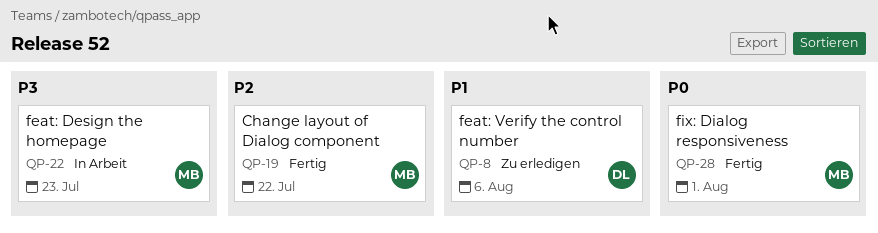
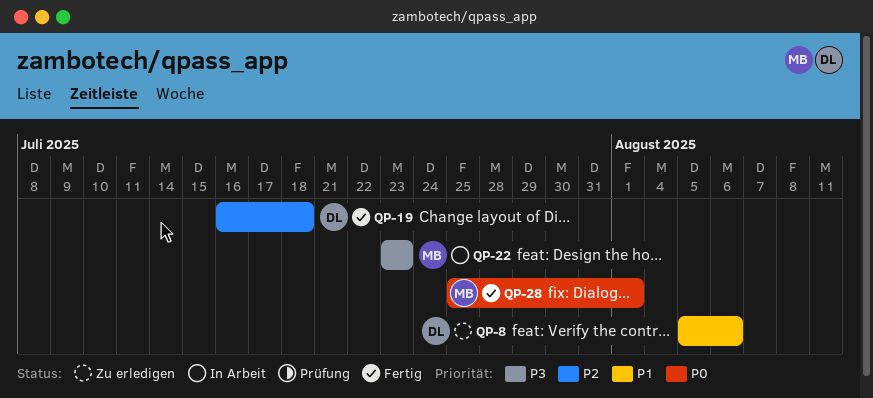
QP-19, owner: MB -> DL
QP-19, due: Jul 22 -> Jul 18

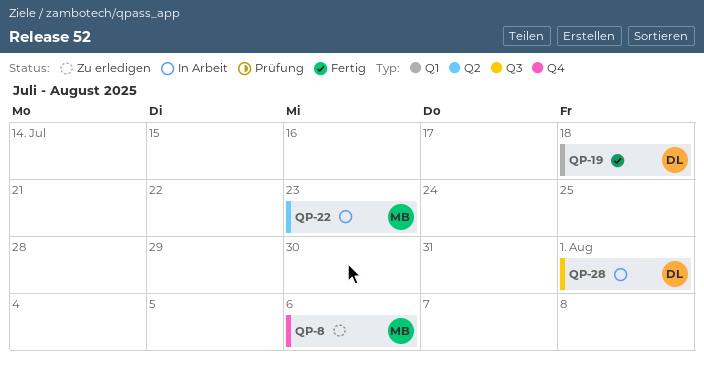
QP-8, owner: DL -> MB
QP-28, status: Fertig -> In Arbeit
QP-28, owner: MB -> DL

